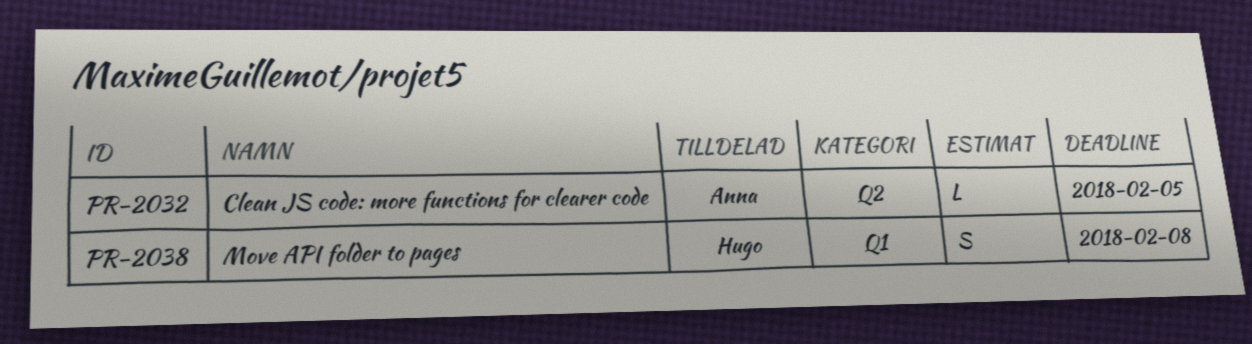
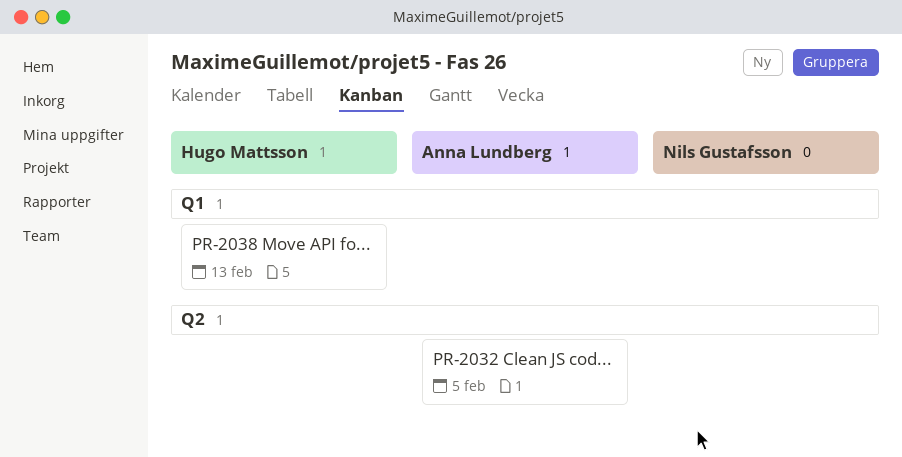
PR-2038, due: Feb 8 -> Feb 13

